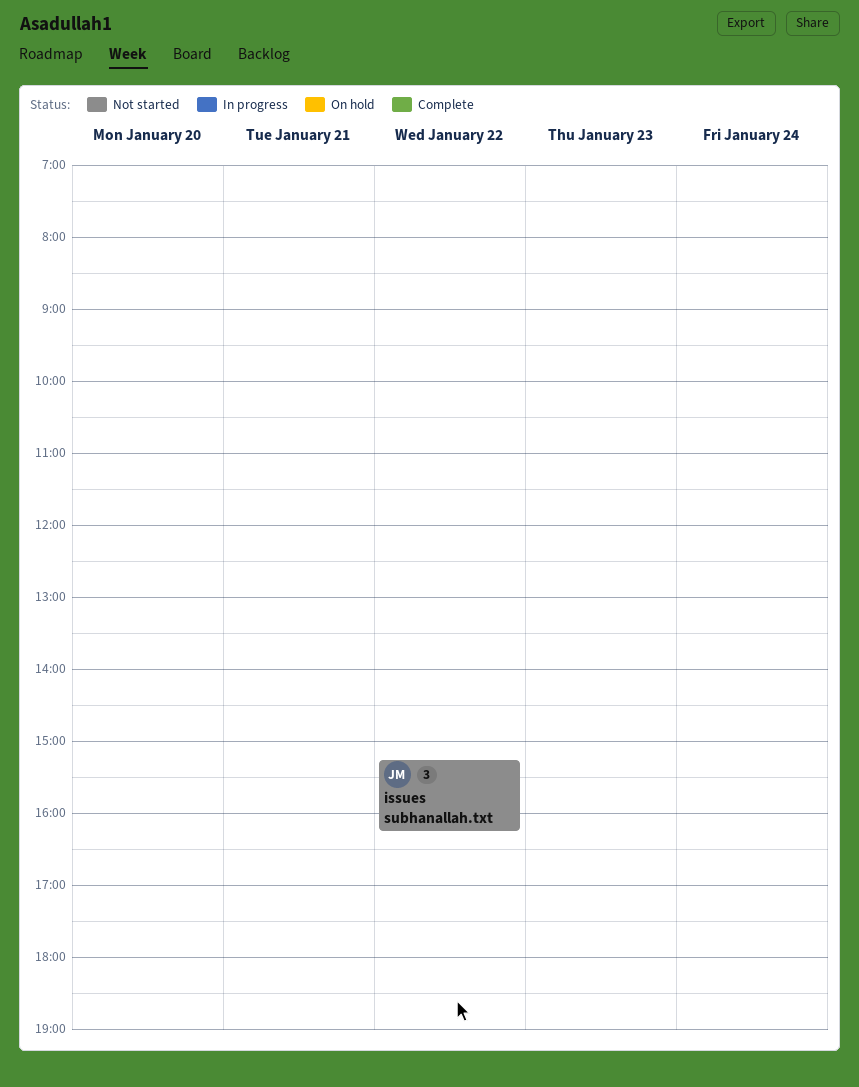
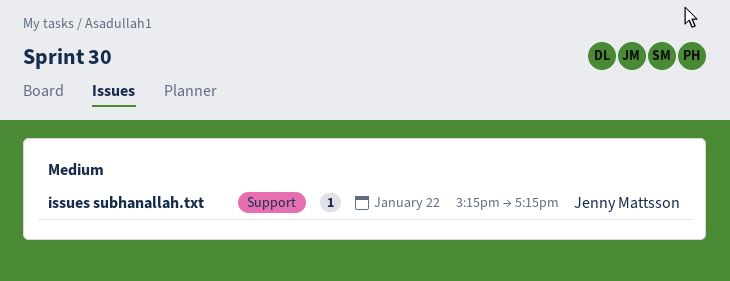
issues subhanallah.txt, estimate: 3 -> 1
issues subhanallah.txt, ends: 16:15 -> 17:15

